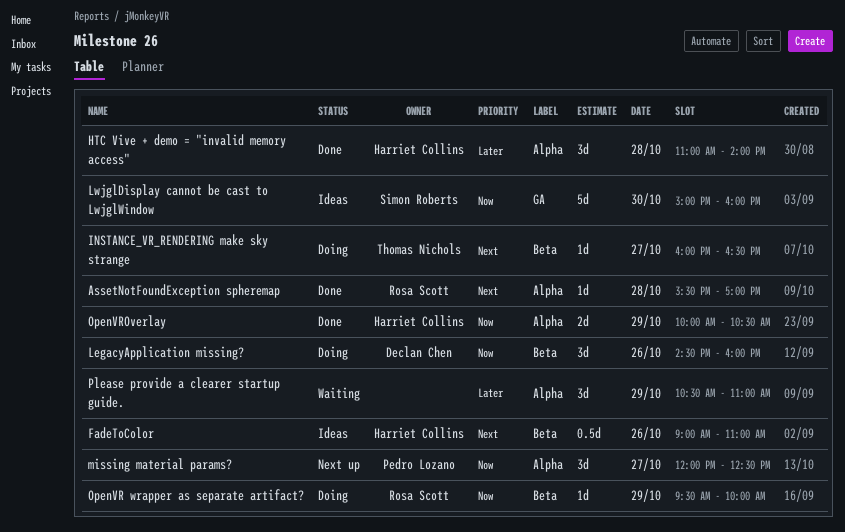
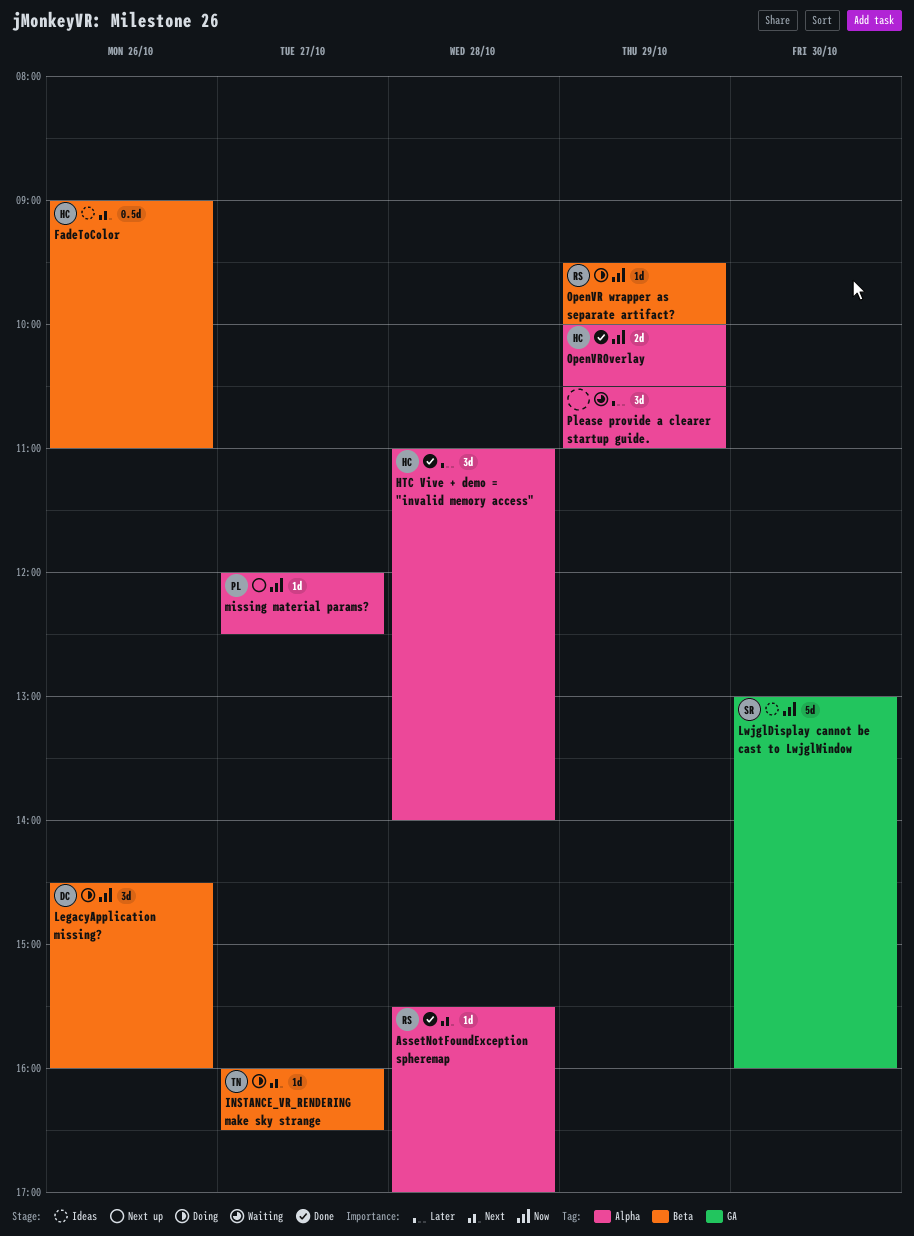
LwjglDisplay cannot be cast to LwjglWindow, begins: 15:00 -> 13:00
missing material params?, estimate: 3d -> 1d

